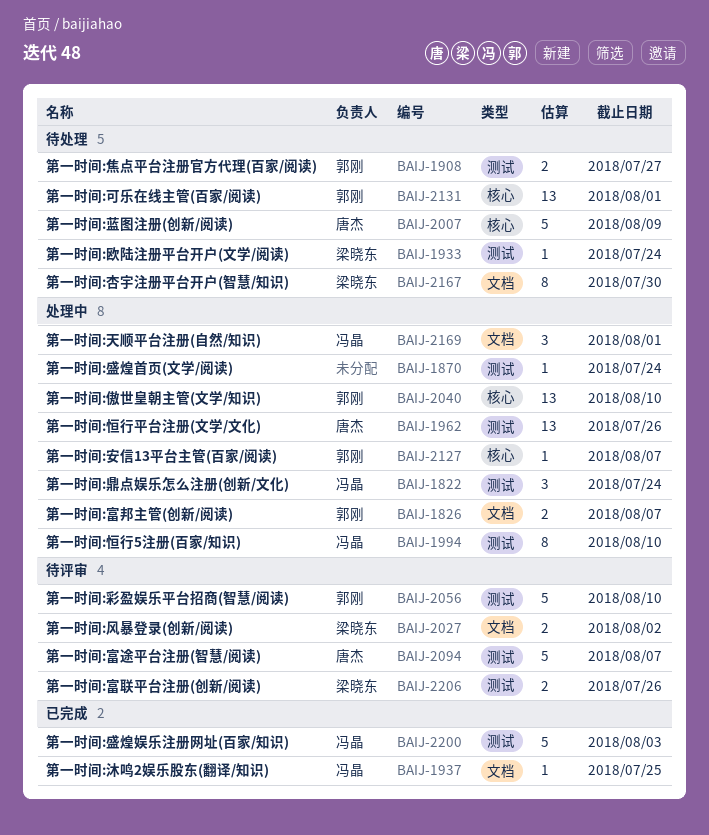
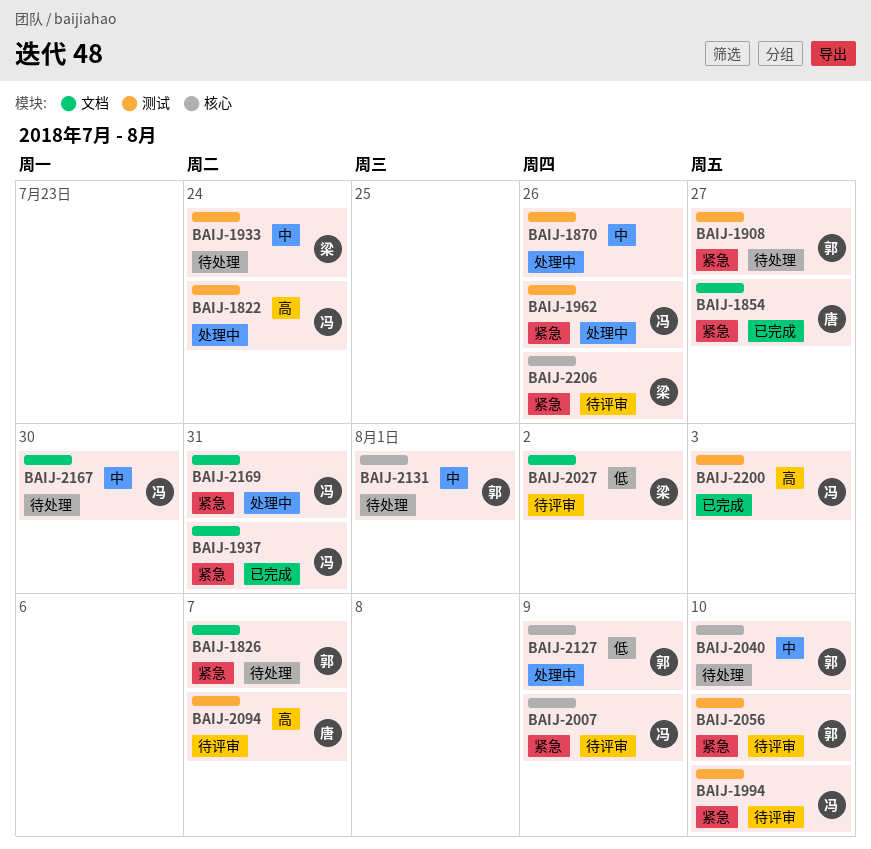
BAIJ-1826, status: 处理中 -> 待处理
BAIJ-1854: none -> present
BAIJ-1870, due: Jul 24 -> Jul 26
BAIJ-1937, due: Jul 25 -> Jul 31
BAIJ-1962, owner: 唐杰 -> 冯晶
BAIJ-1994, status: 处理中 -> 待评审
BAIJ-2007, status: 待处理 -> 待评审
BAIJ-2007, owner: 唐杰 -> 冯晶
BAIJ-2040, status: 处理中 -> 待处理
BAIJ-2127, due: Aug 7 -> Aug 9
BAIJ-2167, owner: 梁晓东 -> 冯晶
BAIJ-2169, due: Aug 1 -> Jul 31
BAIJ-2206, label: 测试 -> 核心

